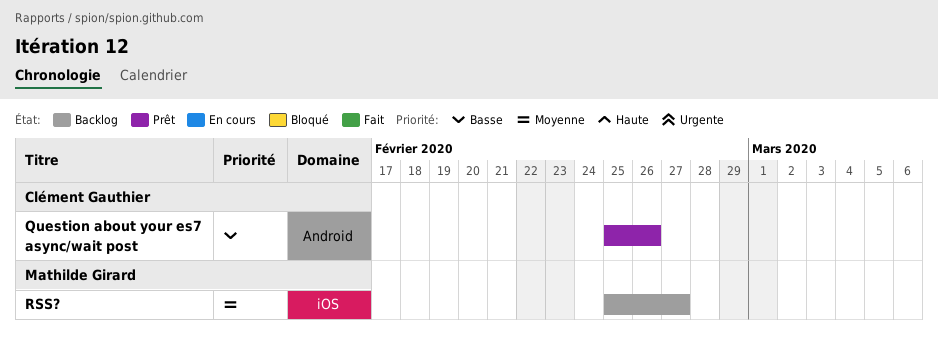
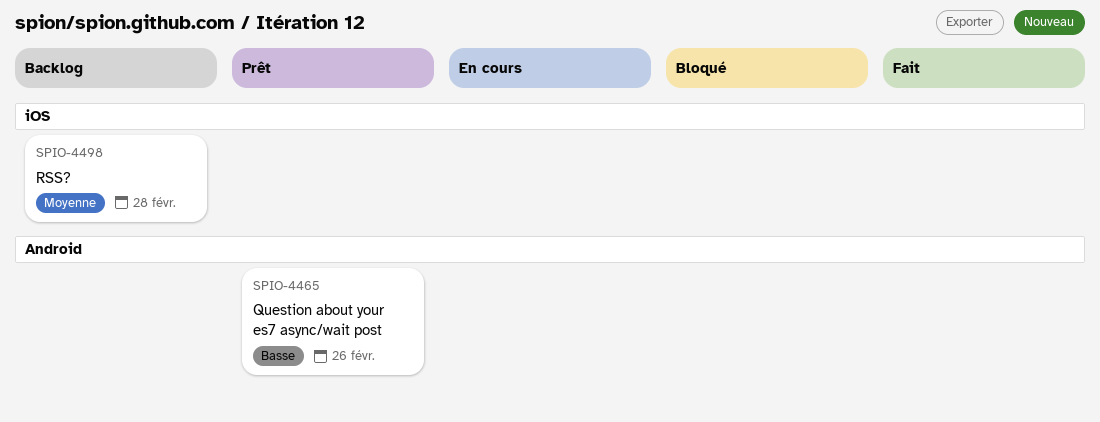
RSS?, due: Feb 27 -> Feb 28

